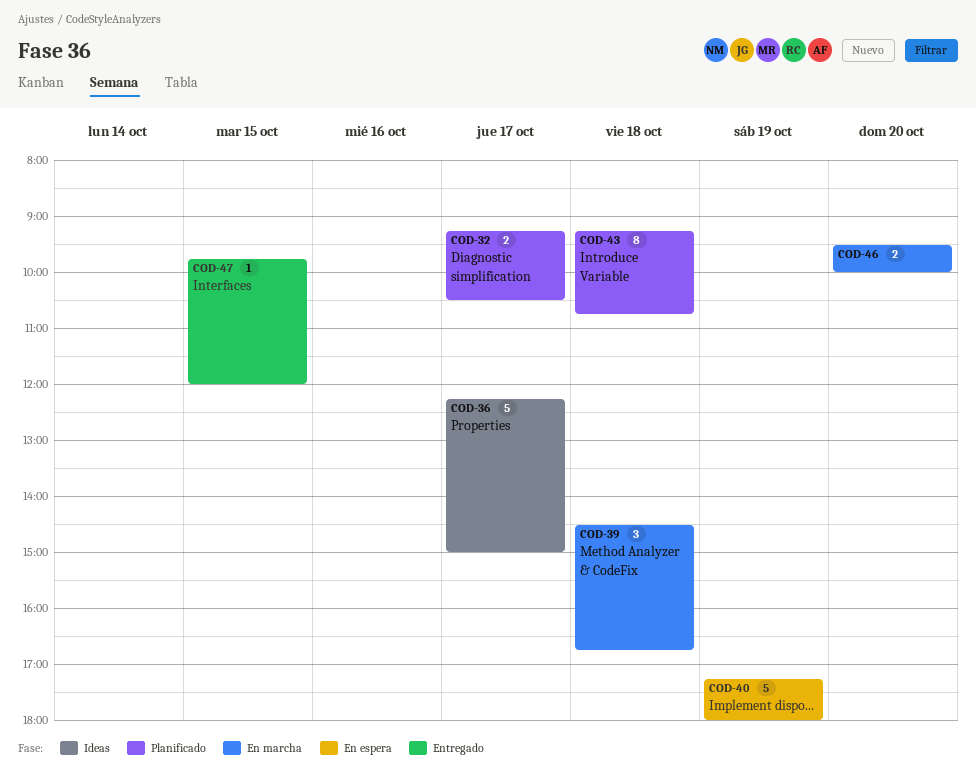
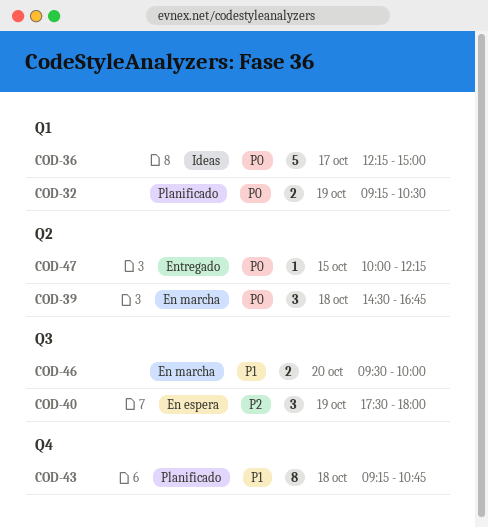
COD-32, day: Oct 17 -> Oct 19
COD-40, estimate: 5 -> 3
COD-40, begins: 17:15 -> 17:30
COD-47, begins: 09:45 -> 10:00
COD-47, ends: 12:00 -> 12:15

